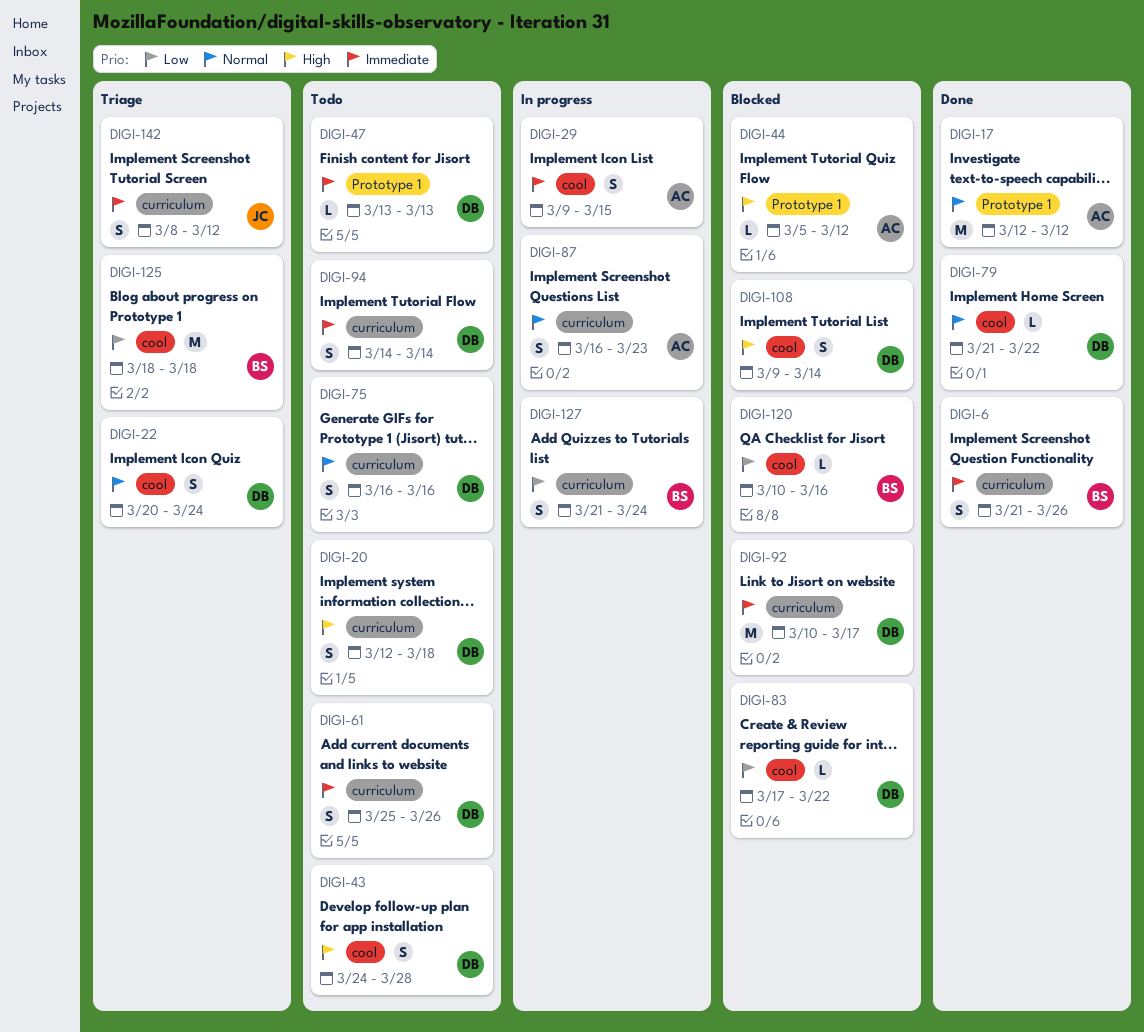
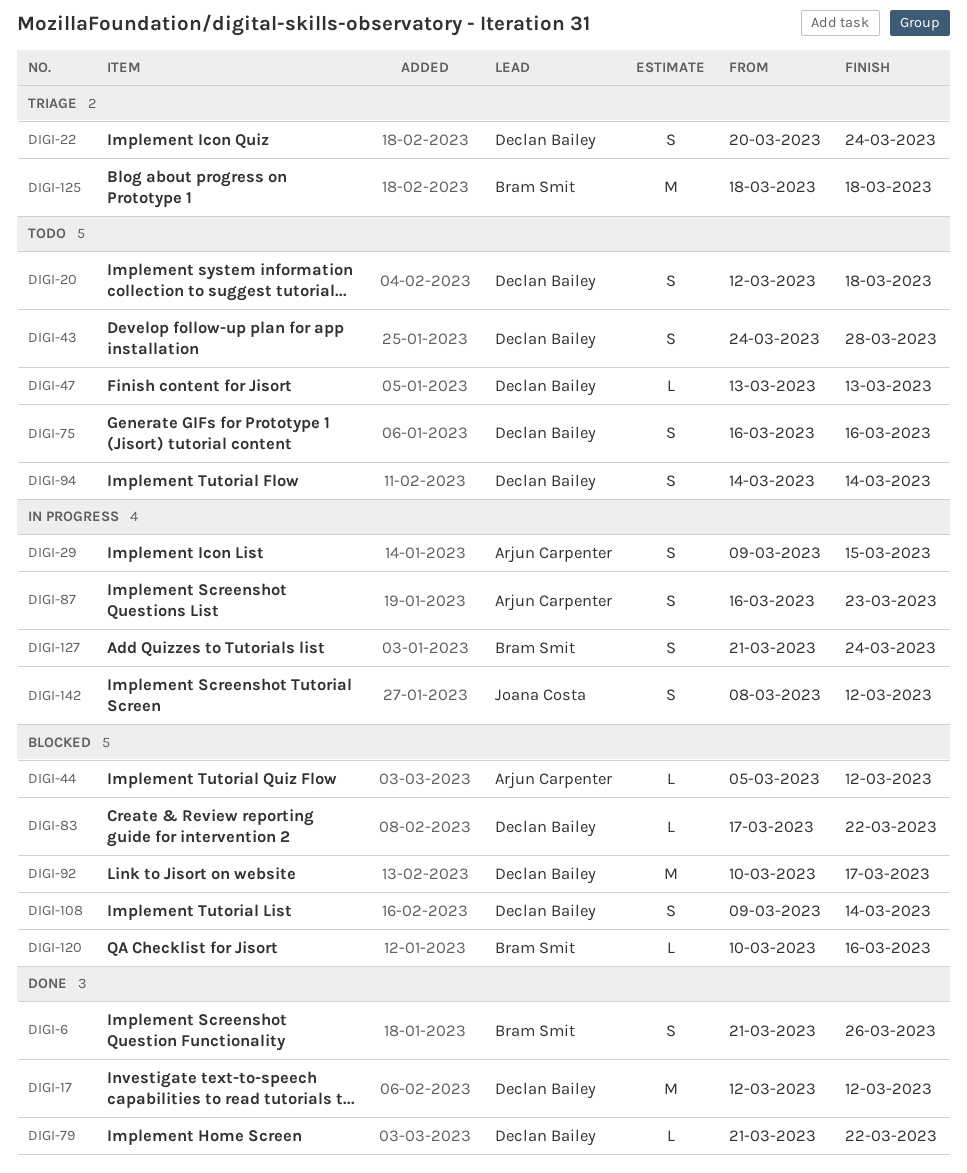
DIGI-17, owner: Arjun Carpenter -> Declan Bailey
DIGI-61: present -> none
DIGI-142, status: Triage -> In progress

